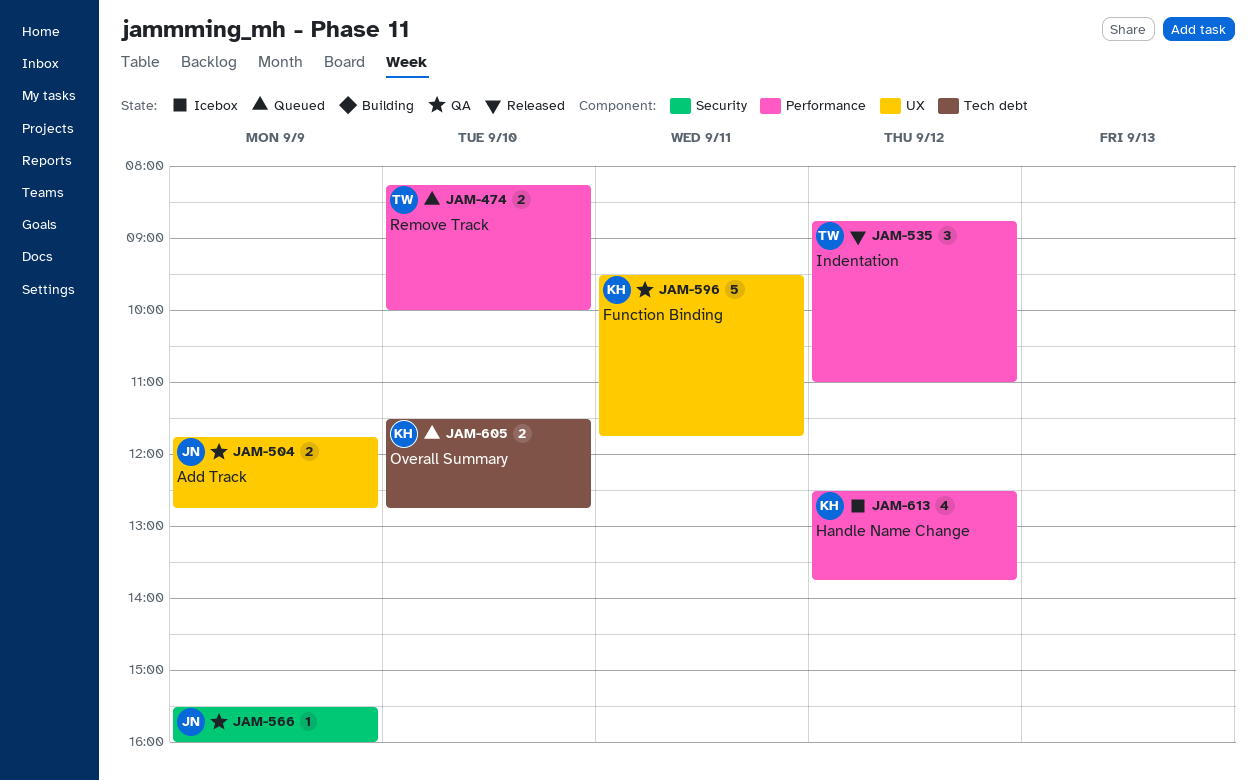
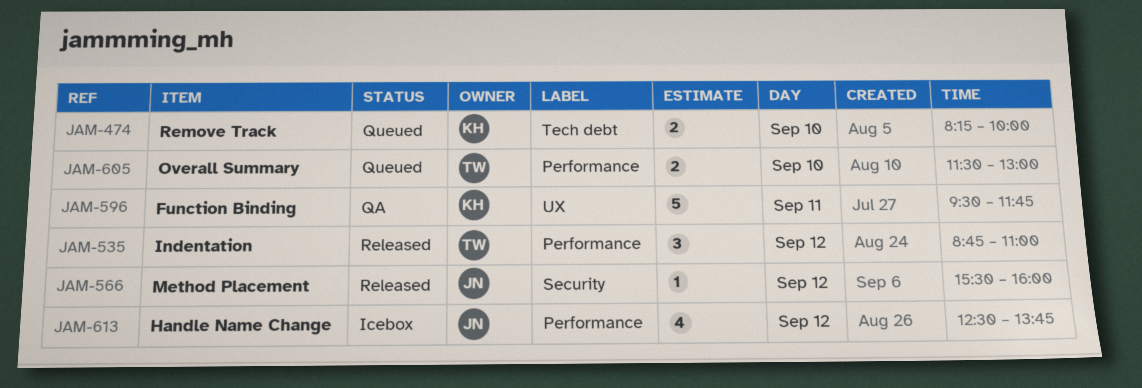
JAM-474, owner: TW -> KH
JAM-474, label: Performance -> Tech debt
JAM-504: present -> none
JAM-566, status: QA -> Released
JAM-566, day: Sep 9 -> Sep 12
JAM-605, owner: KH -> TW
JAM-605, label: Tech debt -> Performance
JAM-605, ends: 12:45 -> 13:00
JAM-613, owner: KH -> JN

